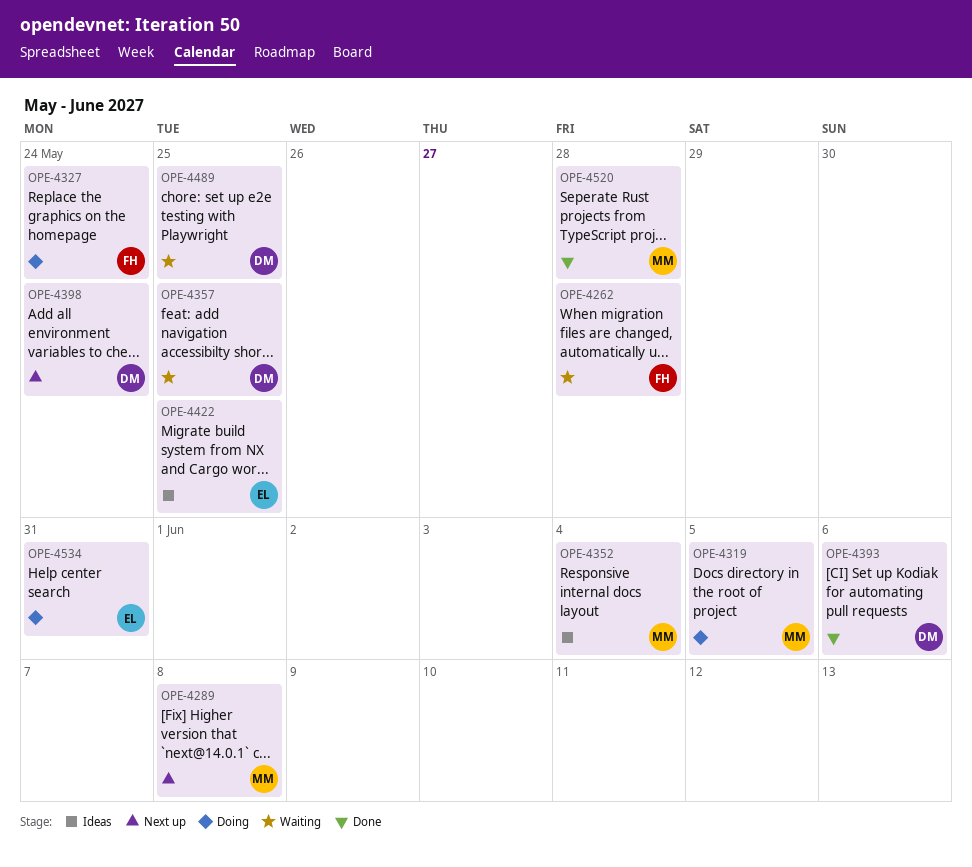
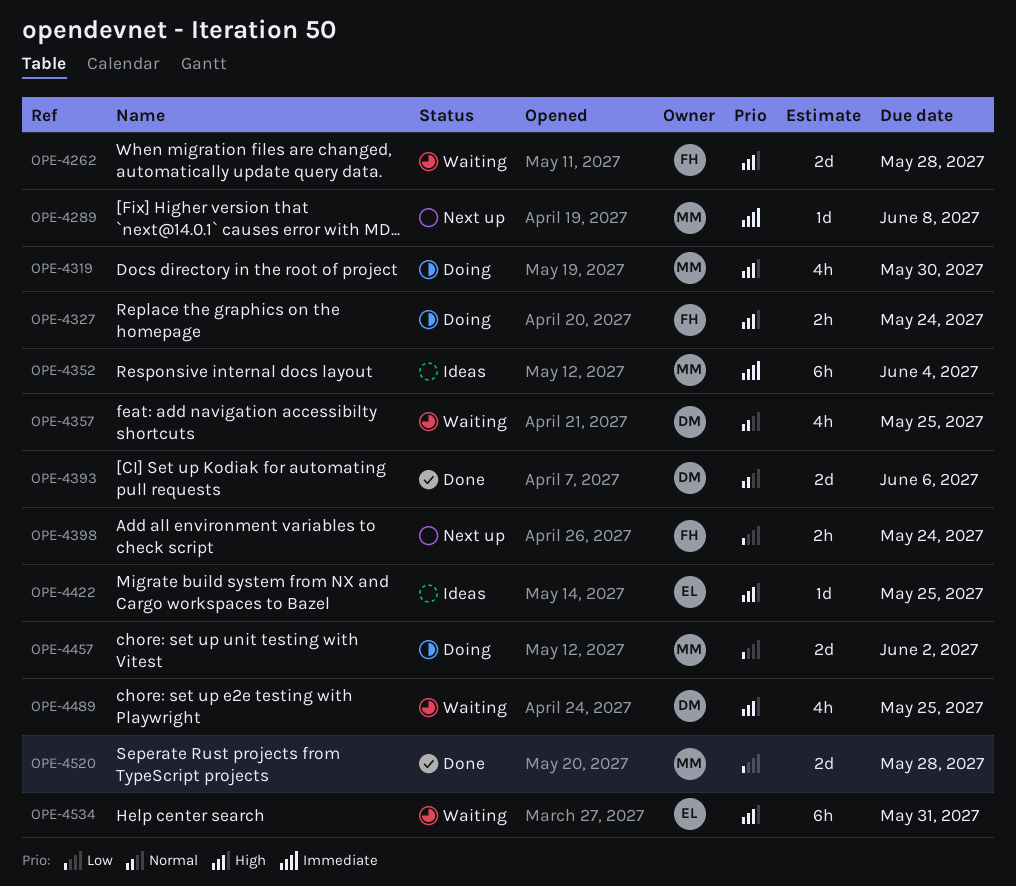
OPE-4319, due: Jun 5 -> May 30
OPE-4398, owner: DM -> FH
OPE-4457: none -> present
OPE-4534, status: Doing -> Waiting

